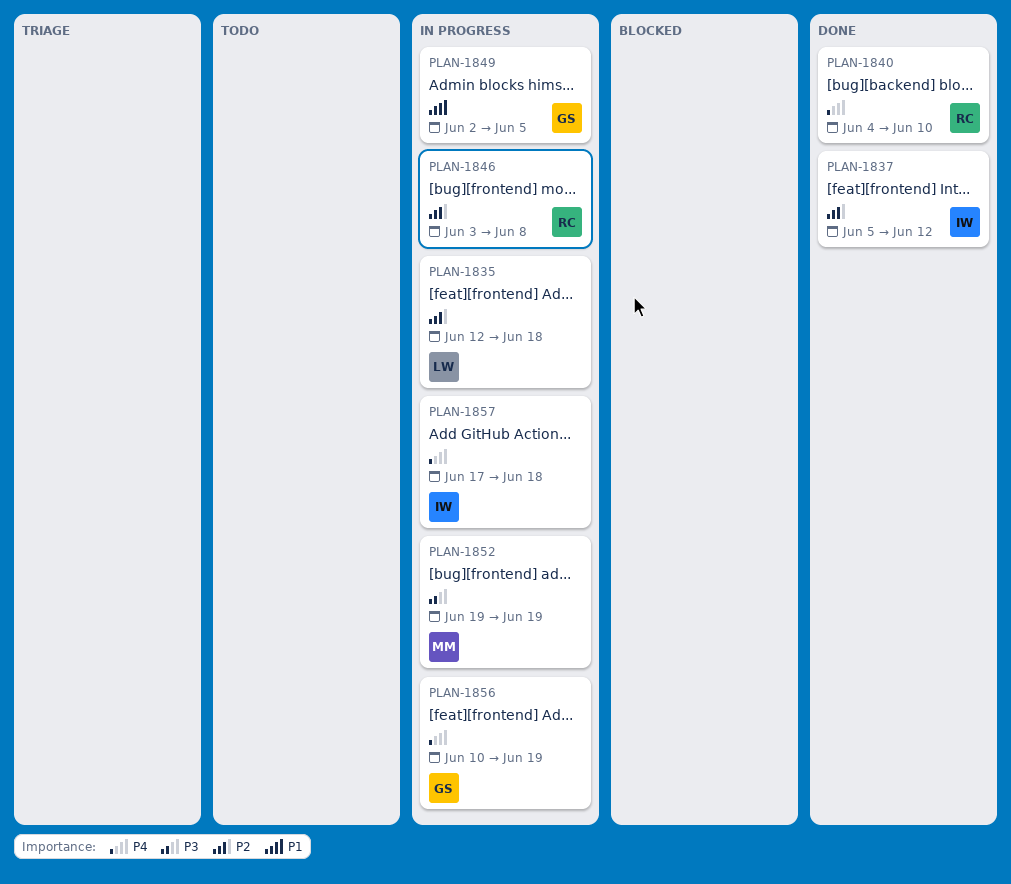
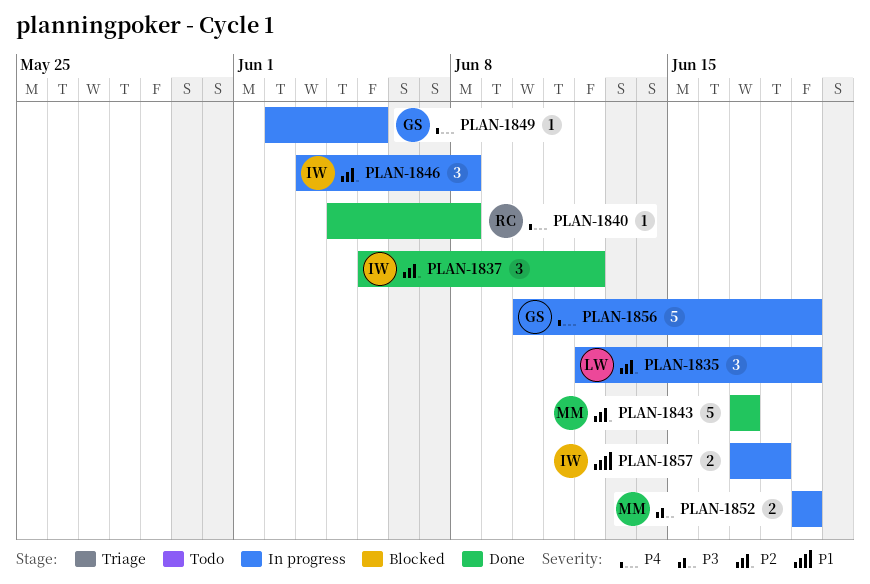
PLAN-1835, due: Jun 18 -> Jun 19
PLAN-1840, due: Jun 10 -> Jun 8
PLAN-1843: none -> present
PLAN-1846, owner: RC -> IW
PLAN-1849, priority: P1 -> P4
PLAN-1857, priority: P4 -> P1

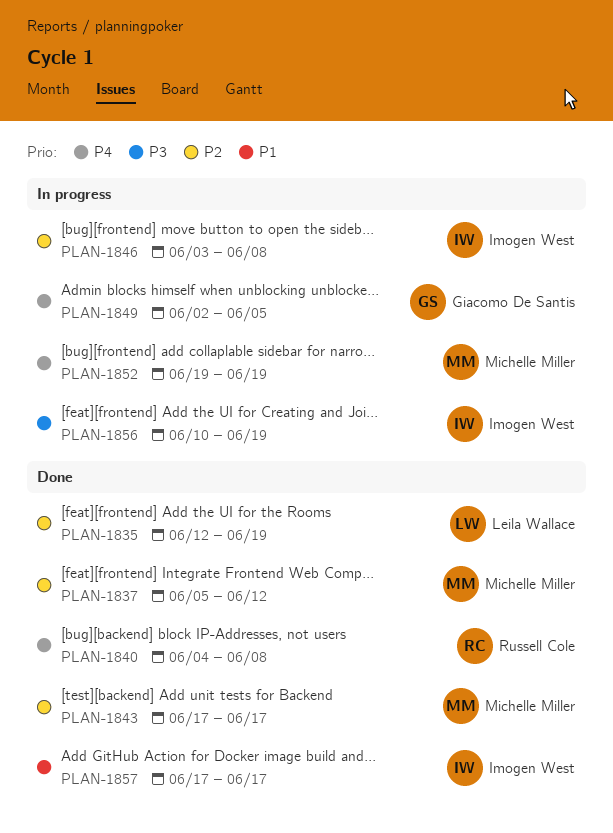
PLAN-1835, status: In progress -> Done
PLAN-1837, owner: Imogen West -> Michelle Miller
PLAN-1852, priority: P3 -> P4
PLAN-1856, owner: Giacomo De Santis -> Imogen West
PLAN-1856, priority: P4 -> P3
PLAN-1857, status: In progress -> Done
PLAN-1857, due: Jun 18 -> Jun 17

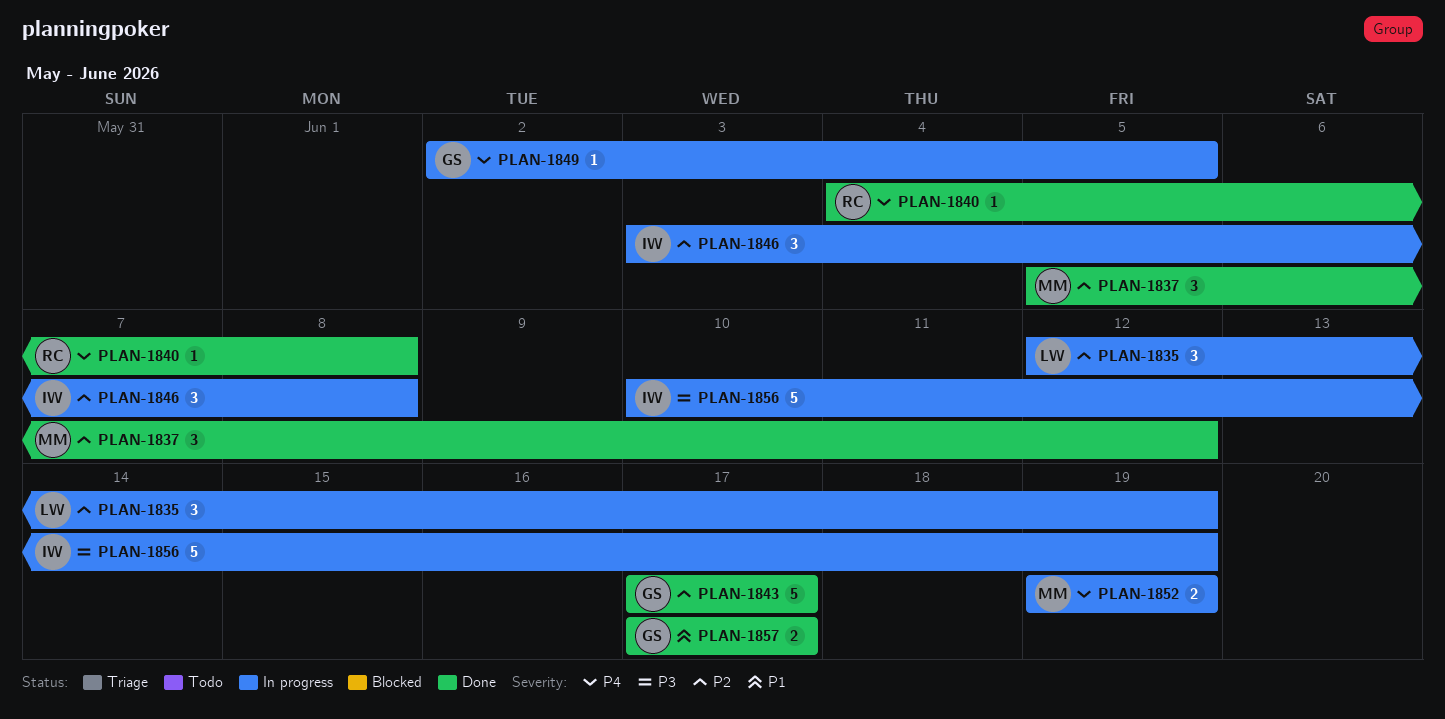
PLAN-1835, status: Done -> In progress
PLAN-1843, owner: Michelle Miller -> Giacomo De Santis
PLAN-1857, owner: Imogen West -> Giacomo De Santis

